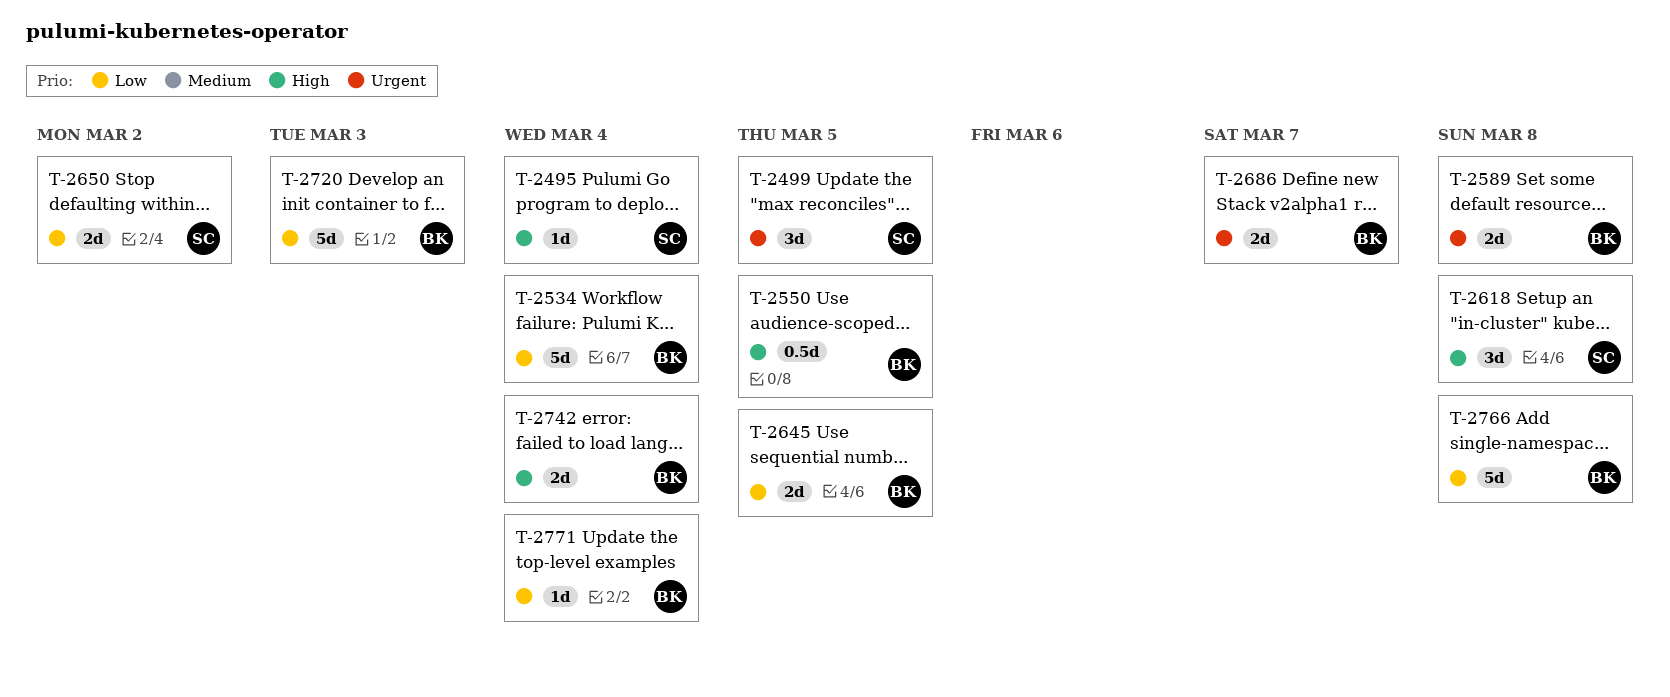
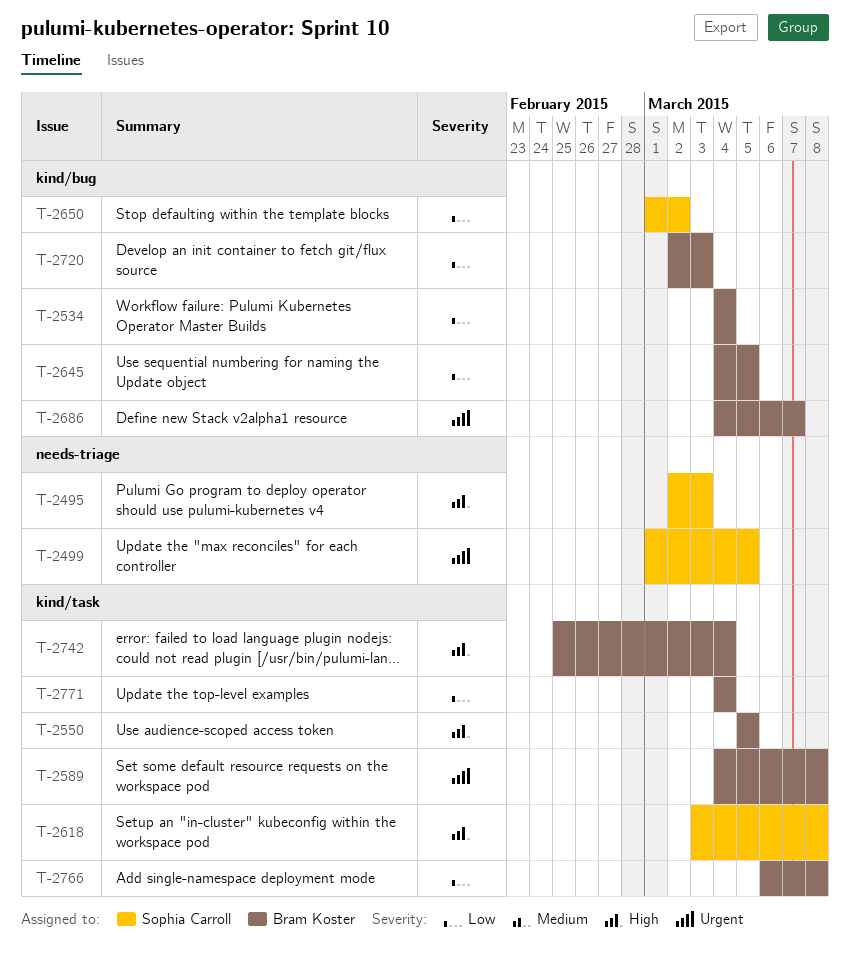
T-2495, due: Mar 4 -> Mar 3

